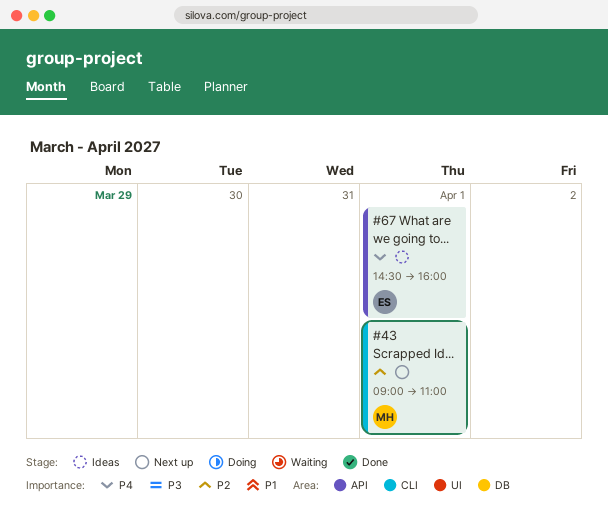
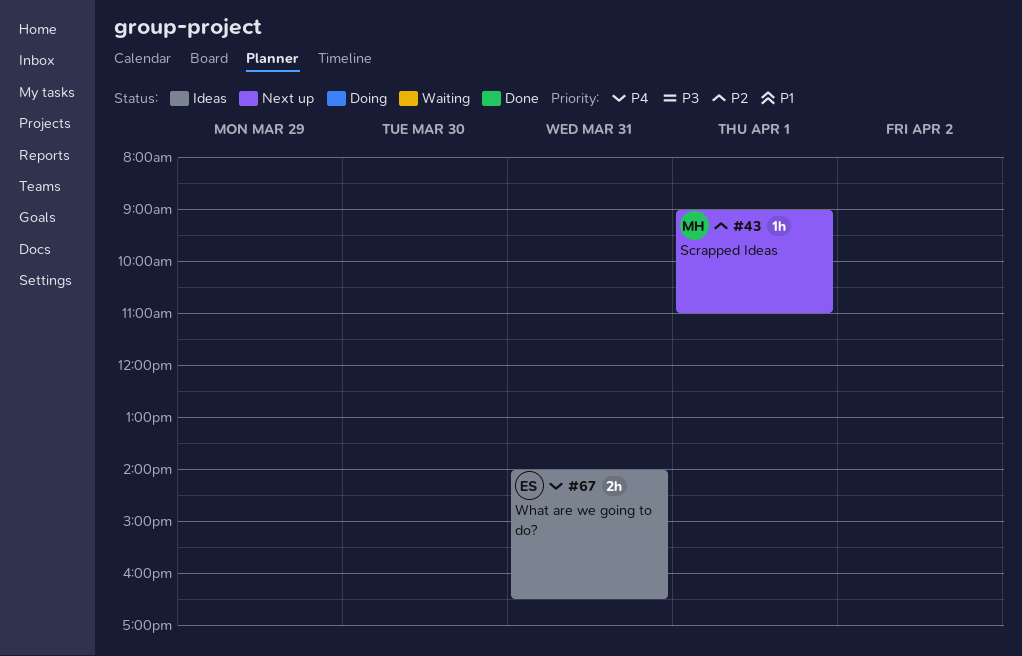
#67, day: Apr 1 -> Mar 31
#67, begins: 14:30 -> 14:00
#67, ends: 16:00 -> 16:30

